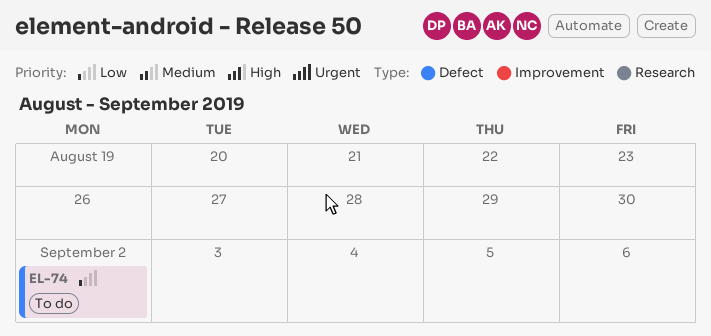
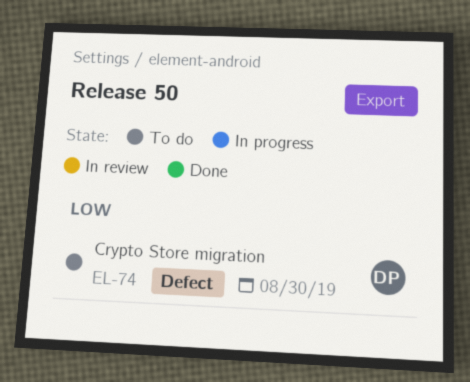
EL-74, due: Sep 2 -> Aug 30

